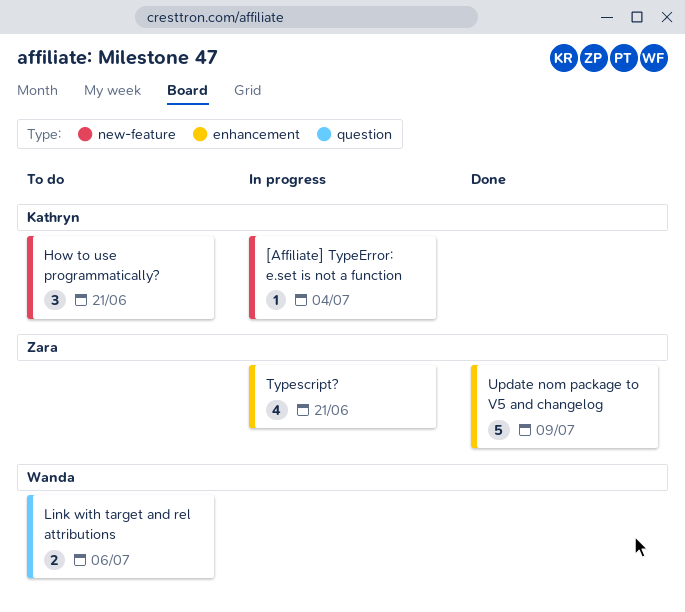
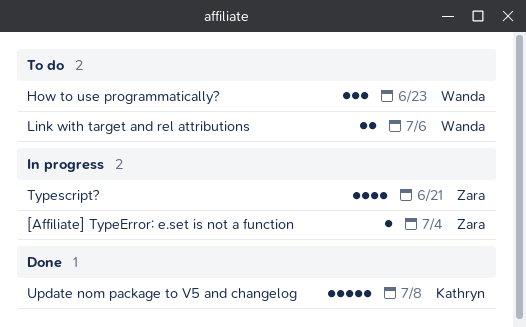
[Affiliate] TypeError: e.set is not a function, owner: Kathryn -> Zara
How to use programmatically?, owner: Kathryn -> Wanda
How to use programmatically?, due: Jun 21 -> Jun 23
Update nom package to V5 and changelog, owner: Zara -> Kathryn
Update nom package to V5 and changelog, due: Jul 9 -> Jul 8

